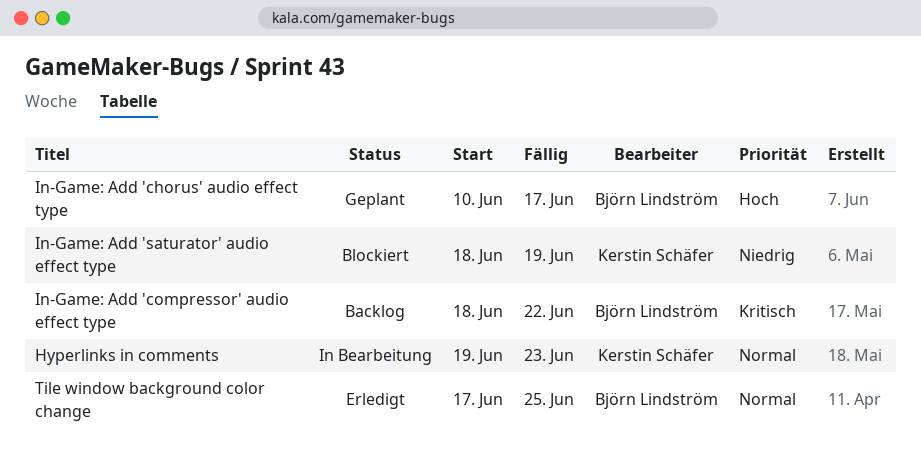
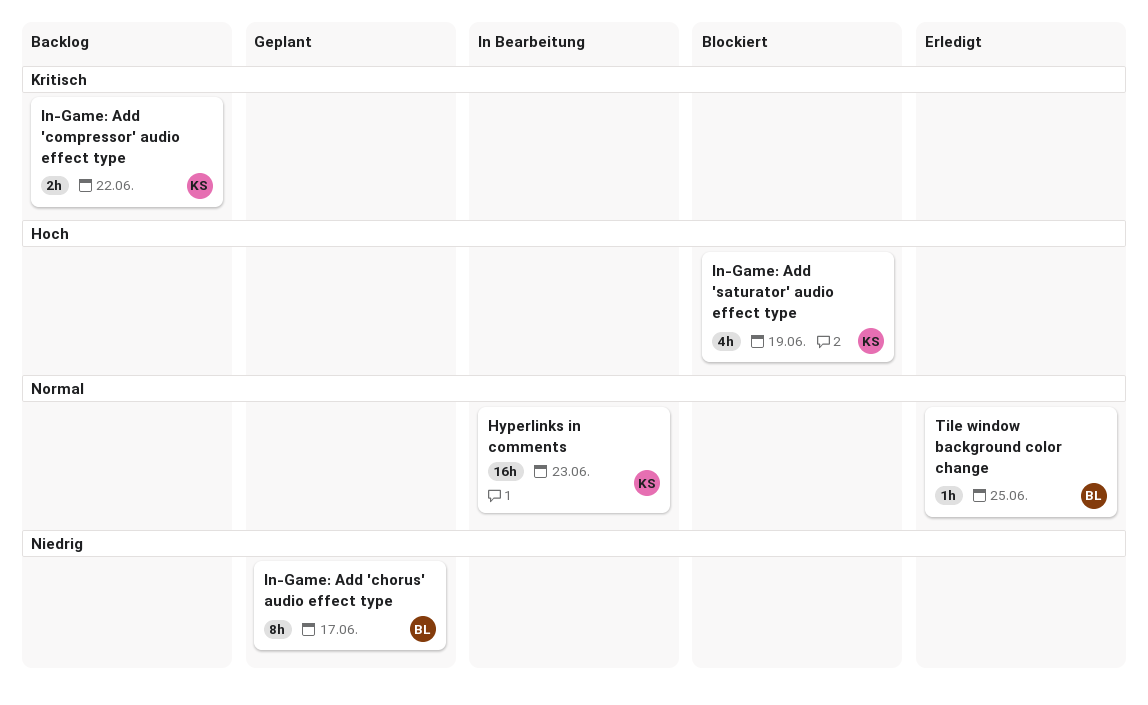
In-Game: Add 'chorus' audio effect type, priority: Hoch -> Niedrig
In-Game: Add 'compressor' audio effect type, owner: Björn Lindström -> Kerstin Schäfer
In-Game: Add 'saturator' audio effect type, priority: Niedrig -> Hoch

